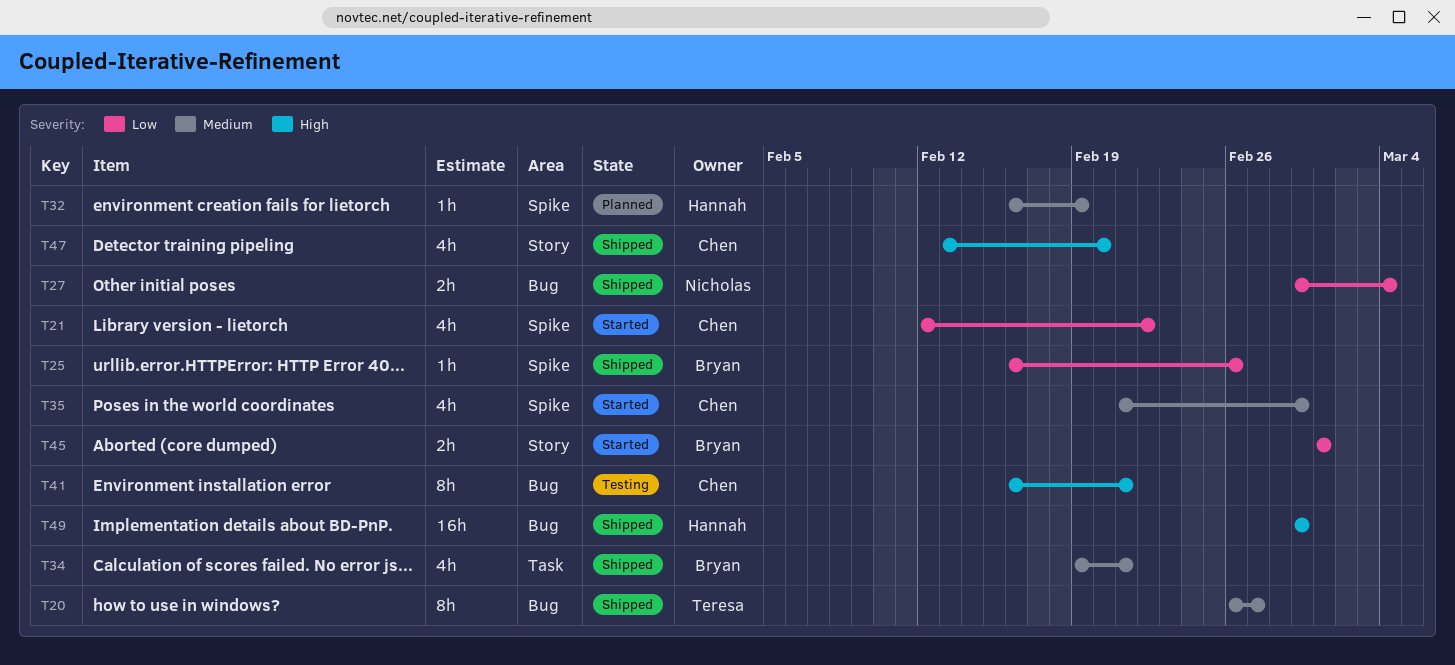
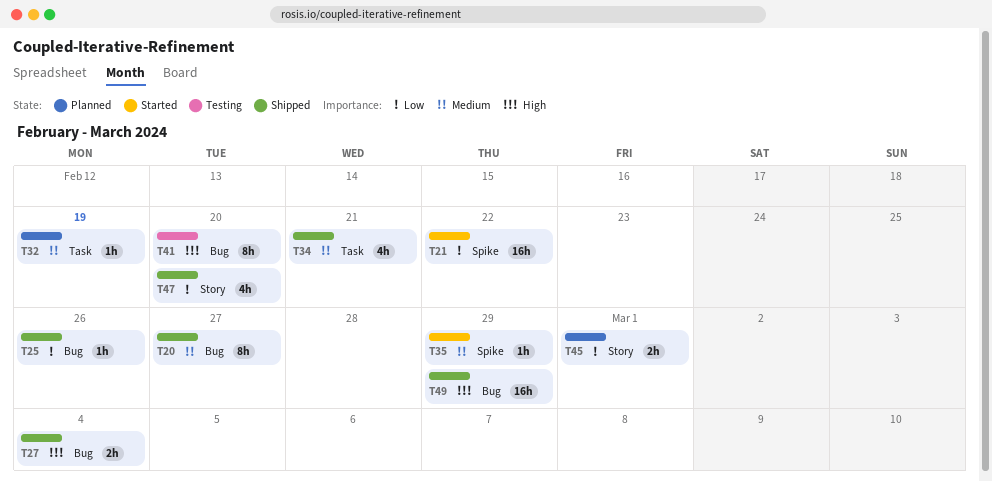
T21, estimate: 4h -> 16h
T25, label: Spike -> Bug
T27, priority: Low -> High
T32, label: Spike -> Task
T35, estimate: 4h -> 1h
T41, due: Feb 21 -> Feb 20
T45, status: Started -> Planned
T47, priority: High -> Low

